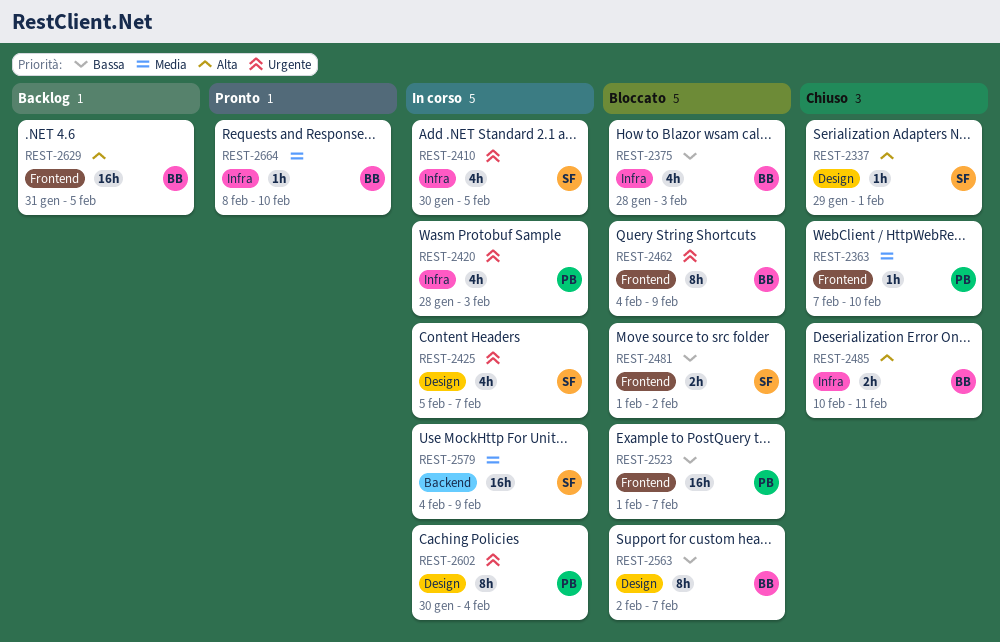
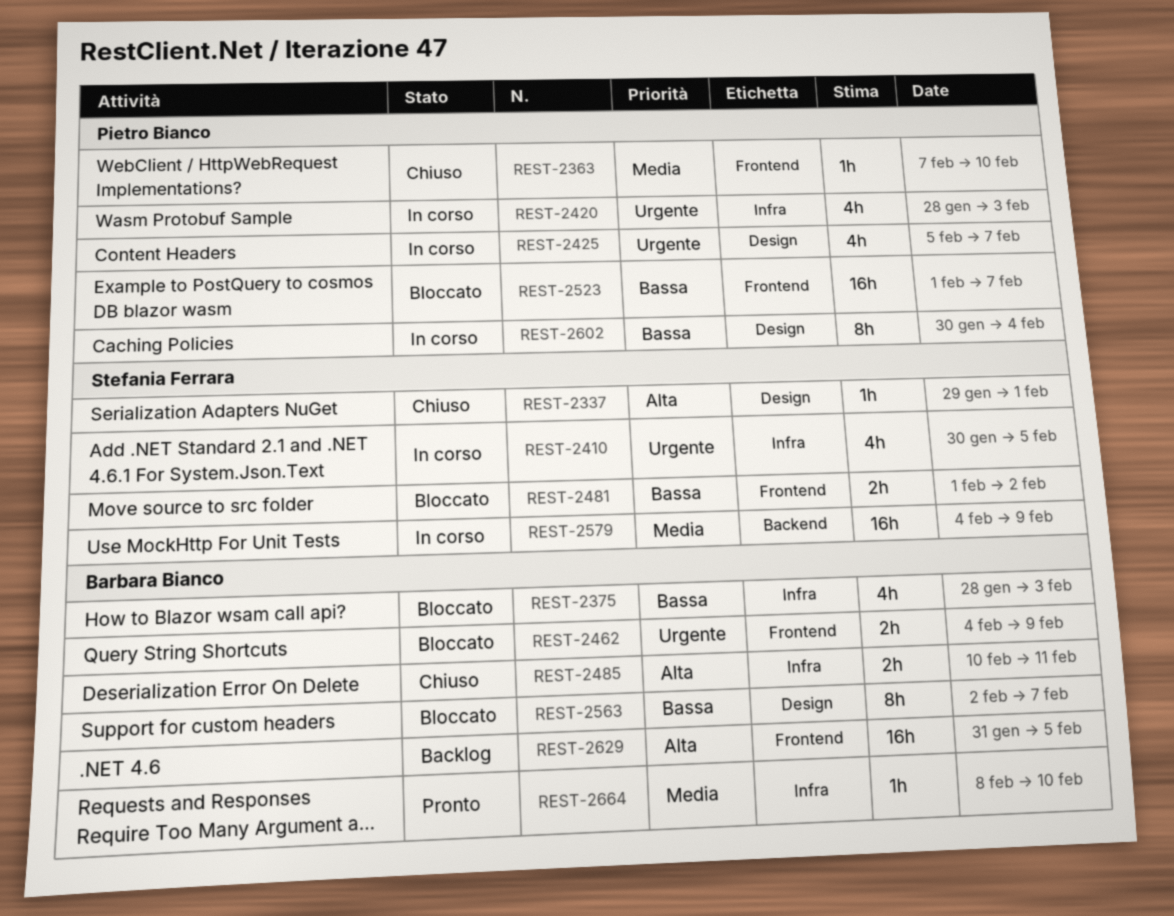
REST-2425, owner: Stefania Ferrara -> Pietro Bianco
REST-2462, estimate: 8h -> 2h
REST-2602, priority: Urgente -> Bassa

